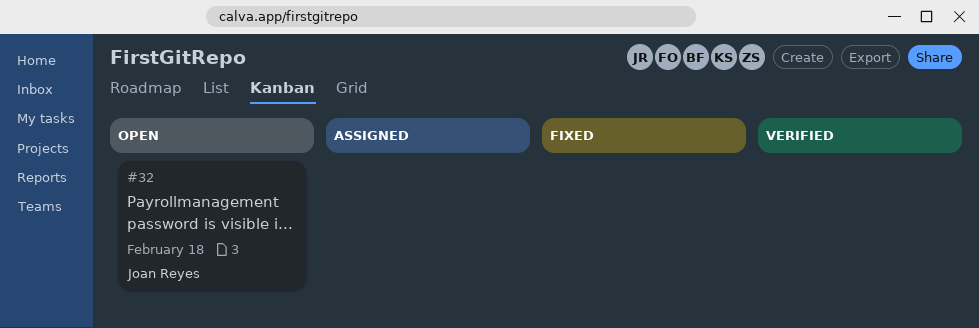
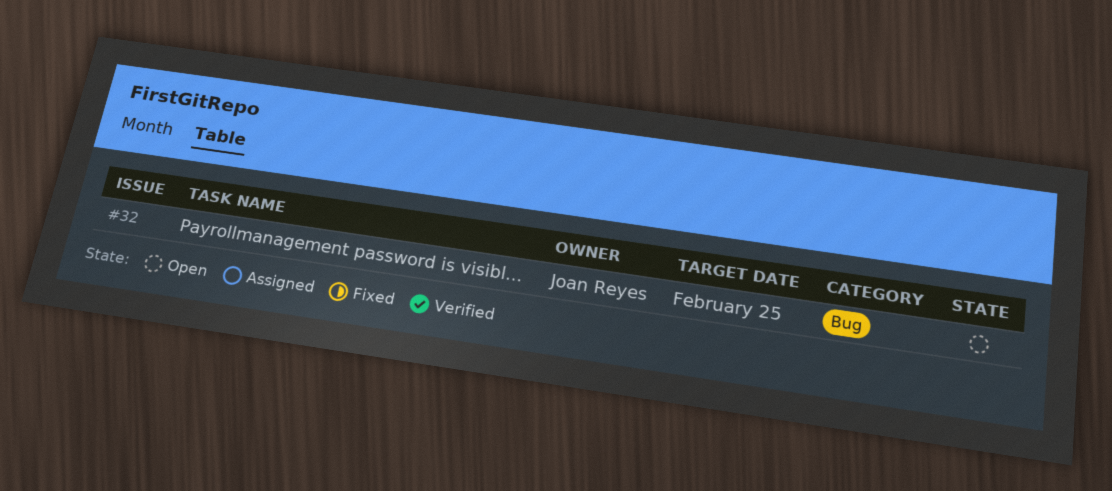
#32, due: Feb 18 -> Feb 25

